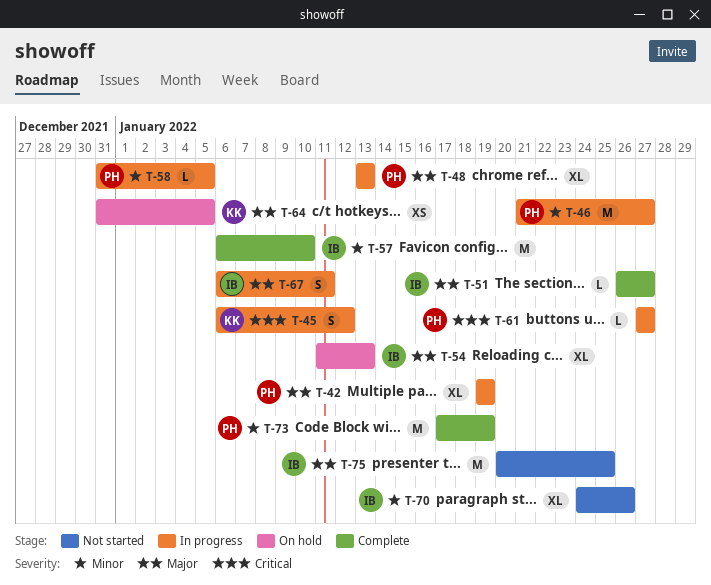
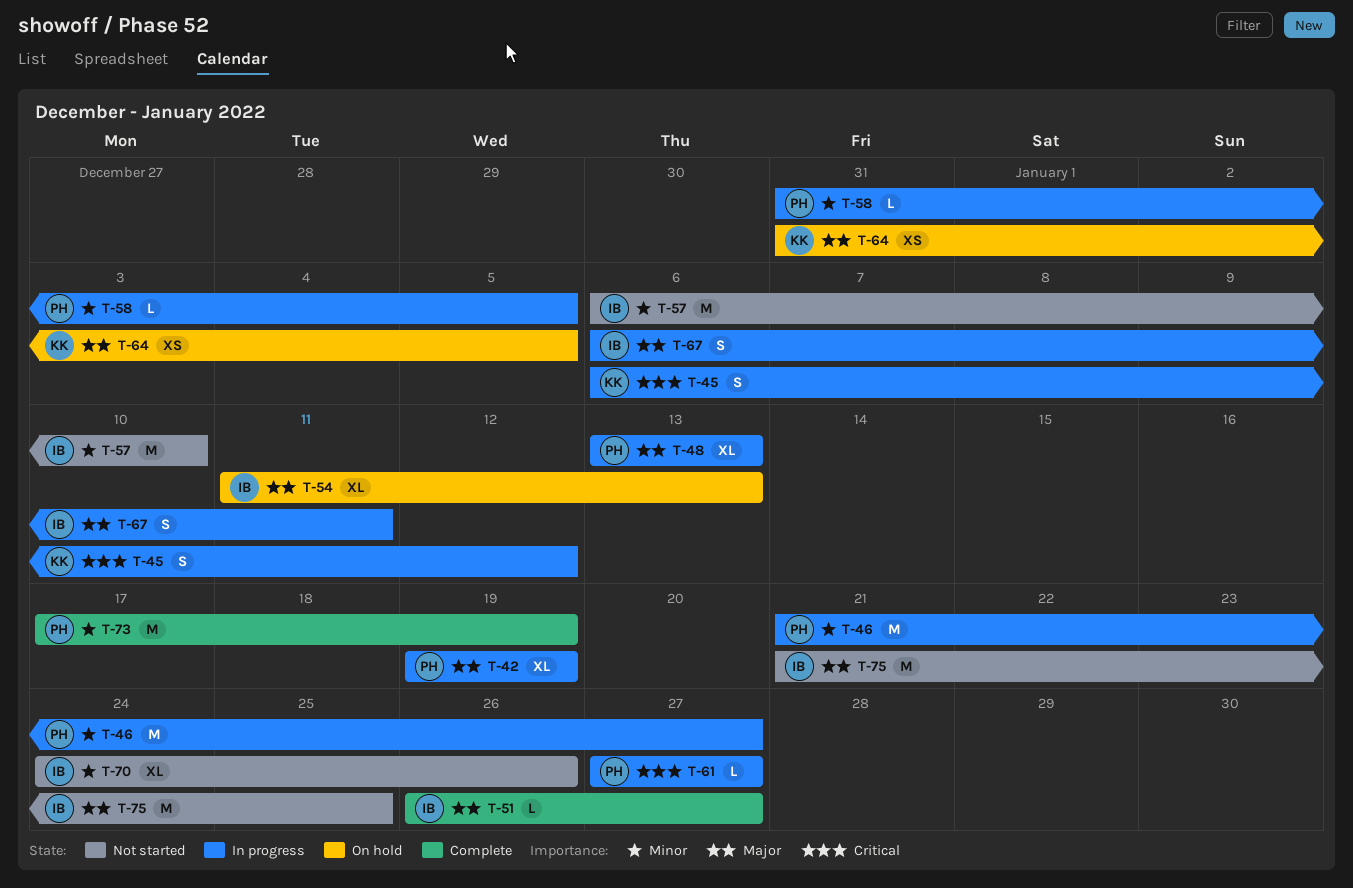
T-57, status: Complete -> Not started
T-75, start: Jan 20 -> Jan 21

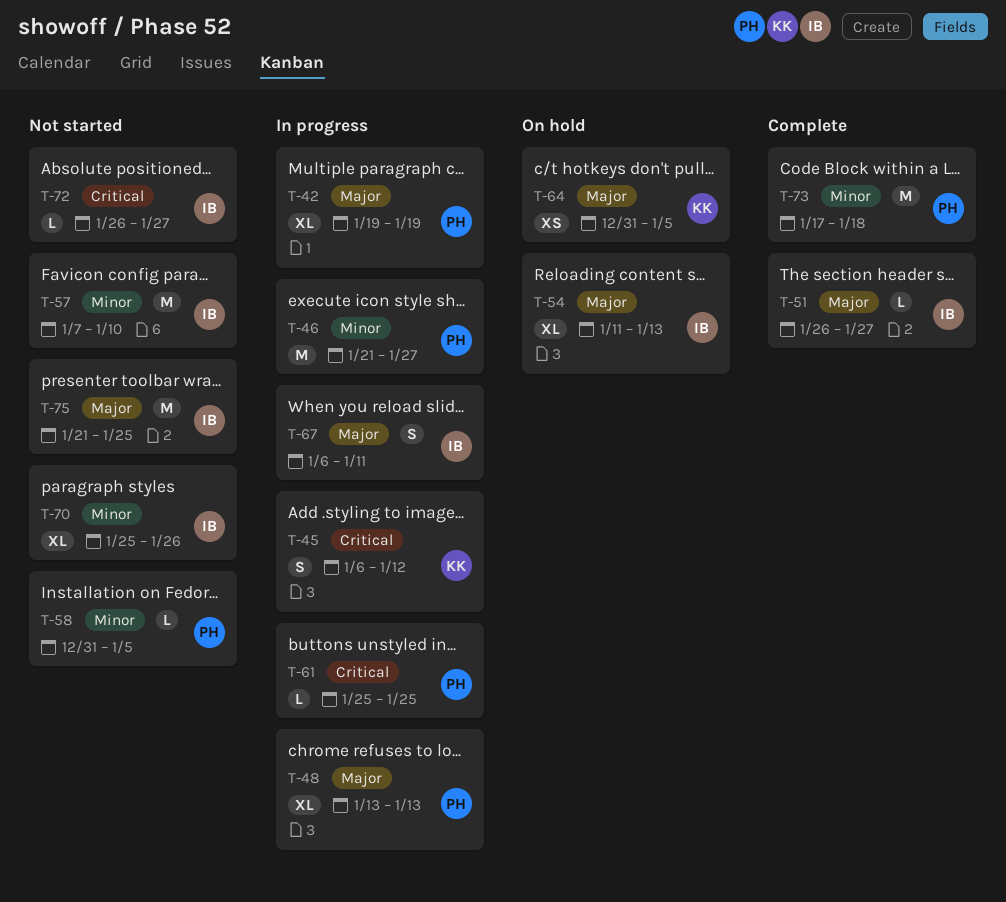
T-57, start: Jan 6 -> Jan 7
T-58, status: In progress -> Not started
T-61, start: Jan 27 -> Jan 25
T-61, due: Jan 27 -> Jan 25
T-70, start: Jan 24 -> Jan 25
T-72: none -> present
T-73, due: Jan 19 -> Jan 18

